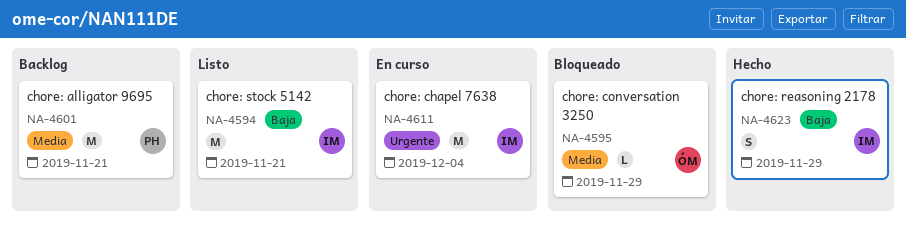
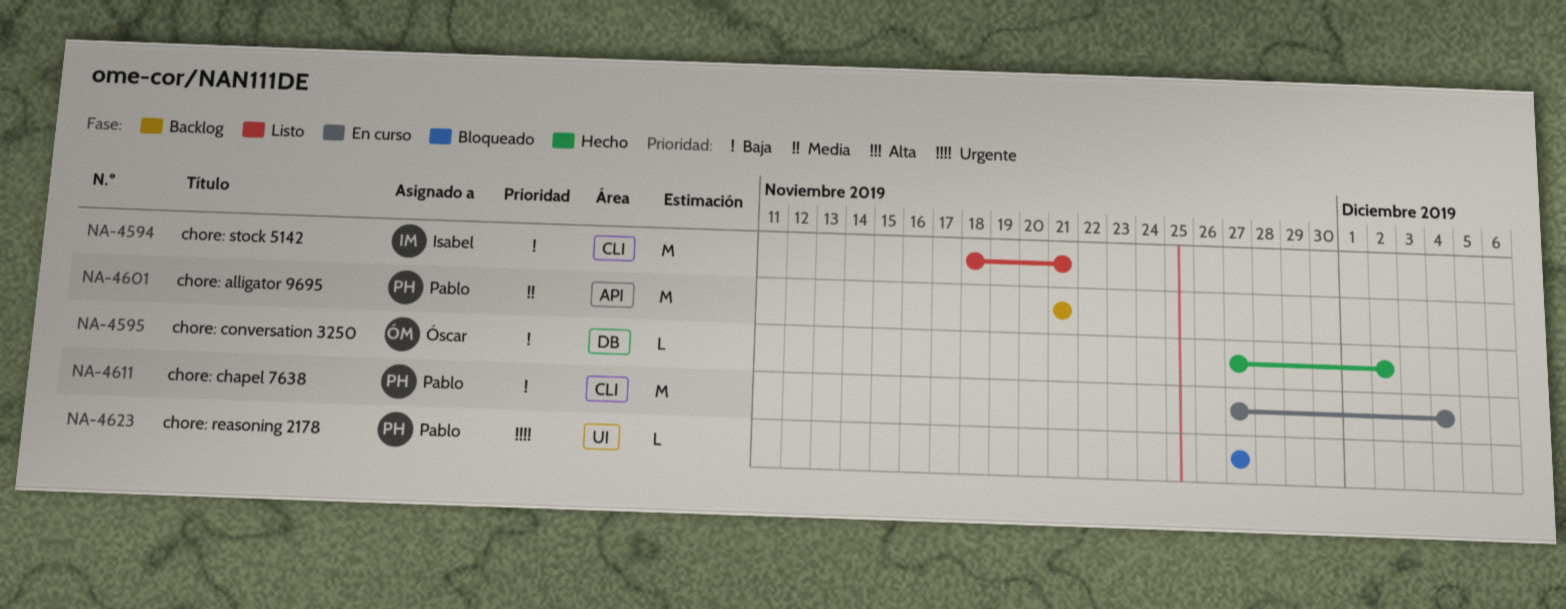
NA-4595, status: Bloqueado -> Hecho
NA-4595, priority: Media -> Baja
NA-4595, due: Nov 29 -> Dec 2
NA-4611, owner: Isabel -> Pablo
NA-4611, priority: Urgente -> Baja
NA-4623, status: Hecho -> Bloqueado
NA-4623, owner: Isabel -> Pablo
NA-4623, priority: Baja -> Urgente
NA-4623, estimate: S -> L
NA-4623, due: Nov 29 -> Nov 27

